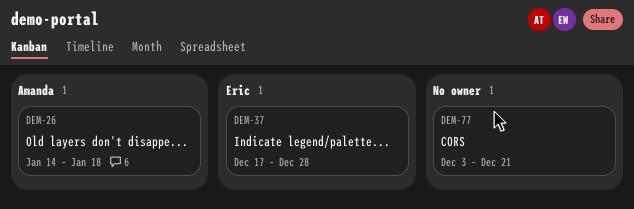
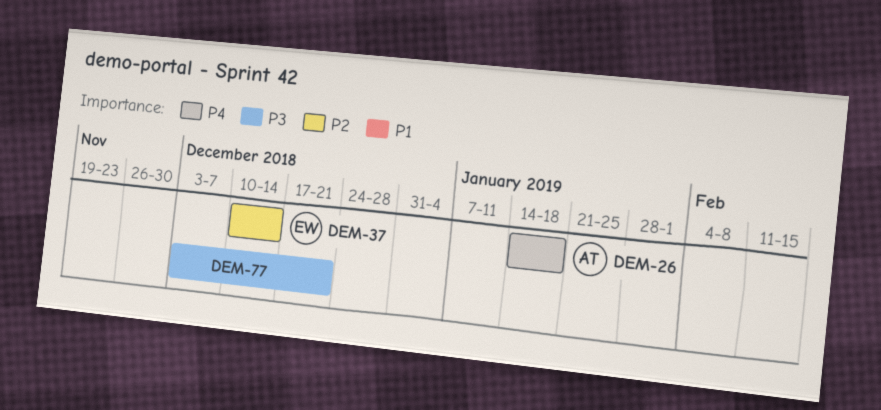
DEM-37, start: Dec 17 -> Dec 10
DEM-37, due: Dec 28 -> Dec 14

